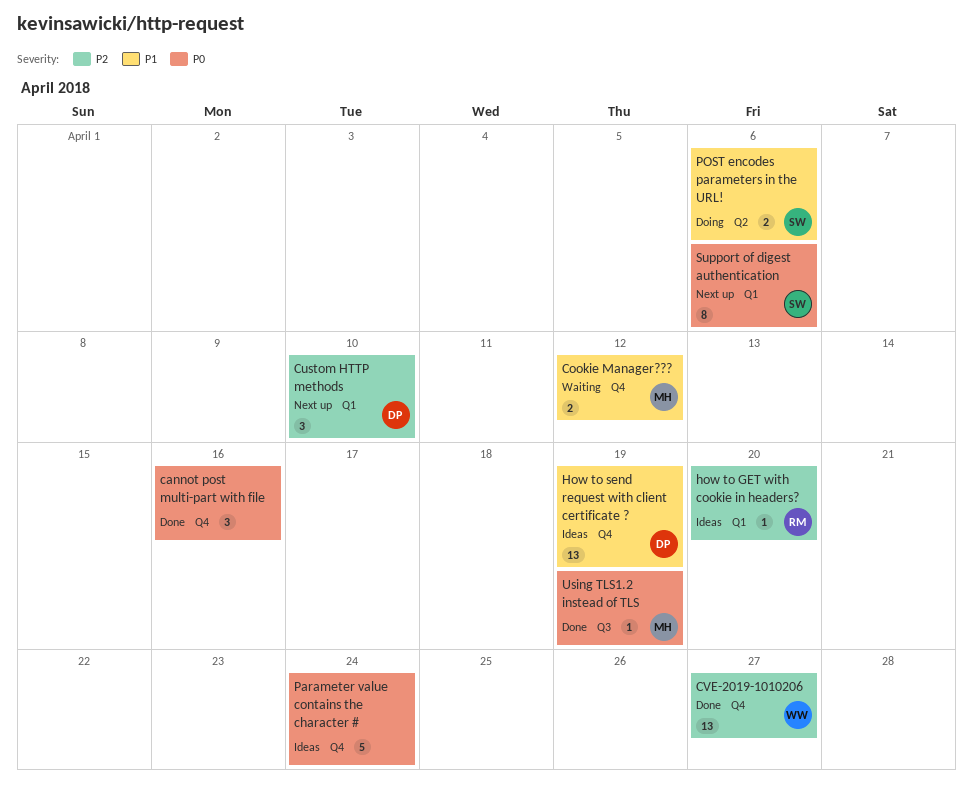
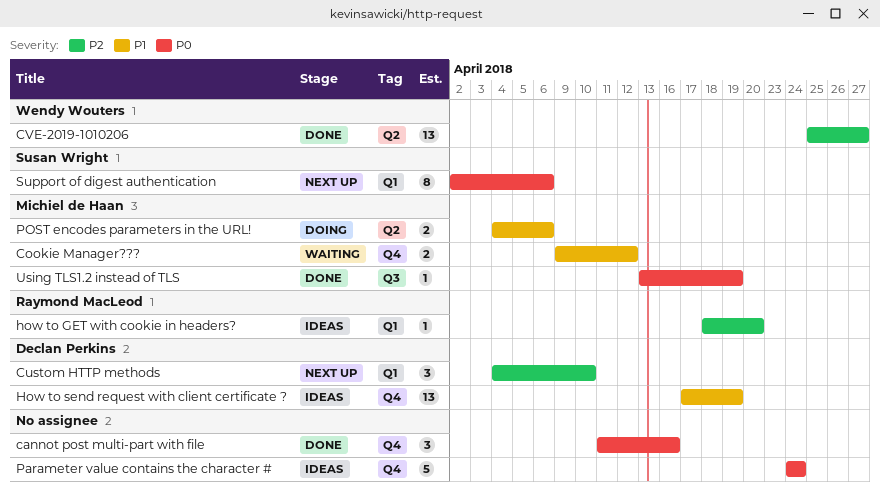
CVE-2019-1010206, label: Q4 -> Q2
POST encodes parameters in the URL!, owner: Susan Wright -> Michiel de Haan

